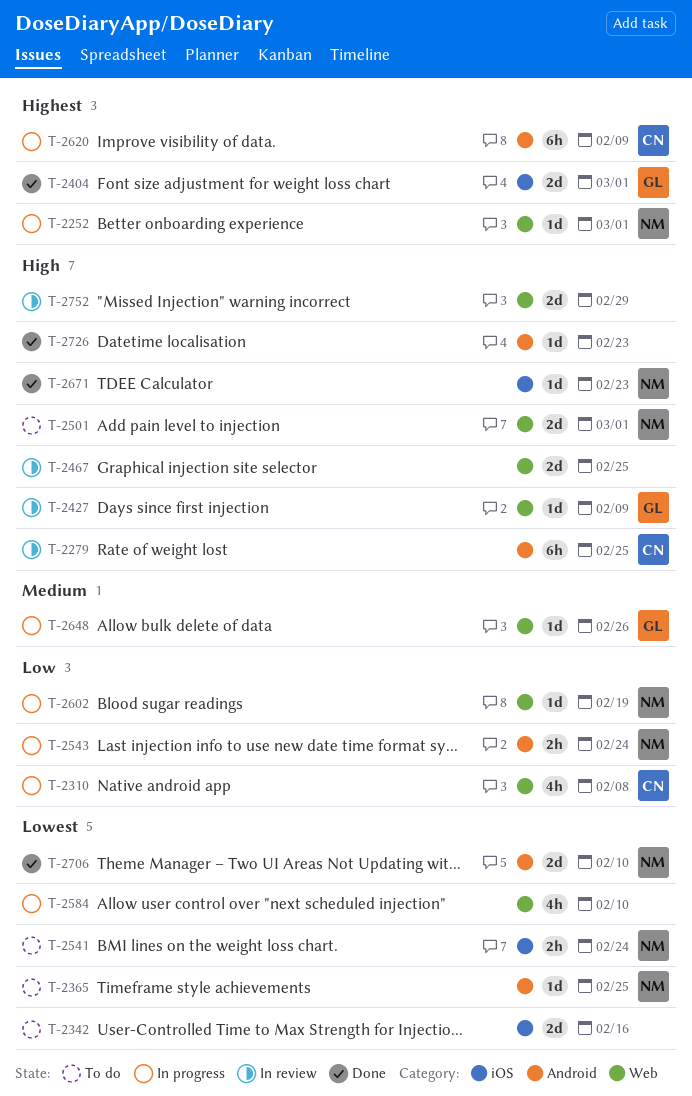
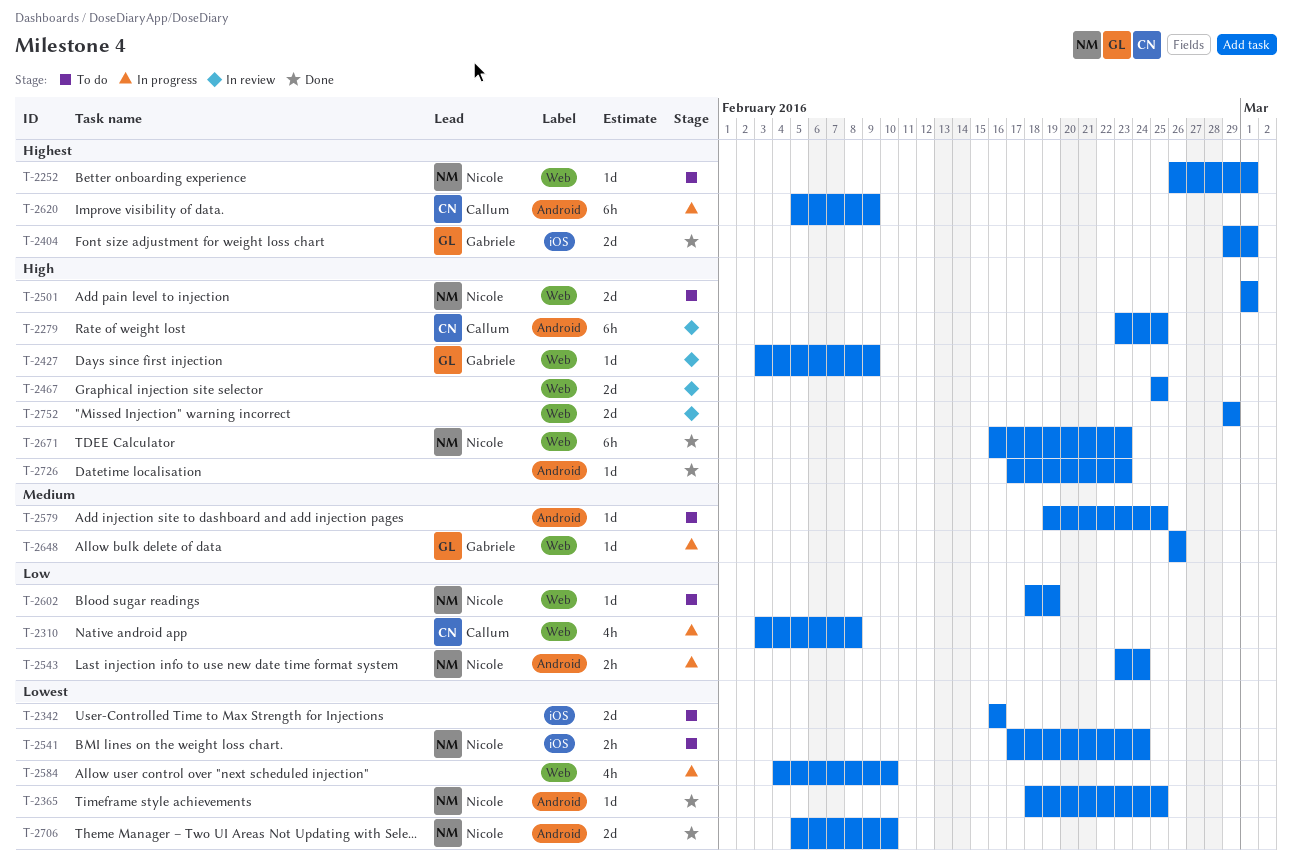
T-2252, status: In progress -> To do
T-2365, status: To do -> Done
T-2579: none -> present
T-2602, status: In progress -> To do
T-2671, label: iOS -> Web
T-2671, estimate: 1d -> 6h

